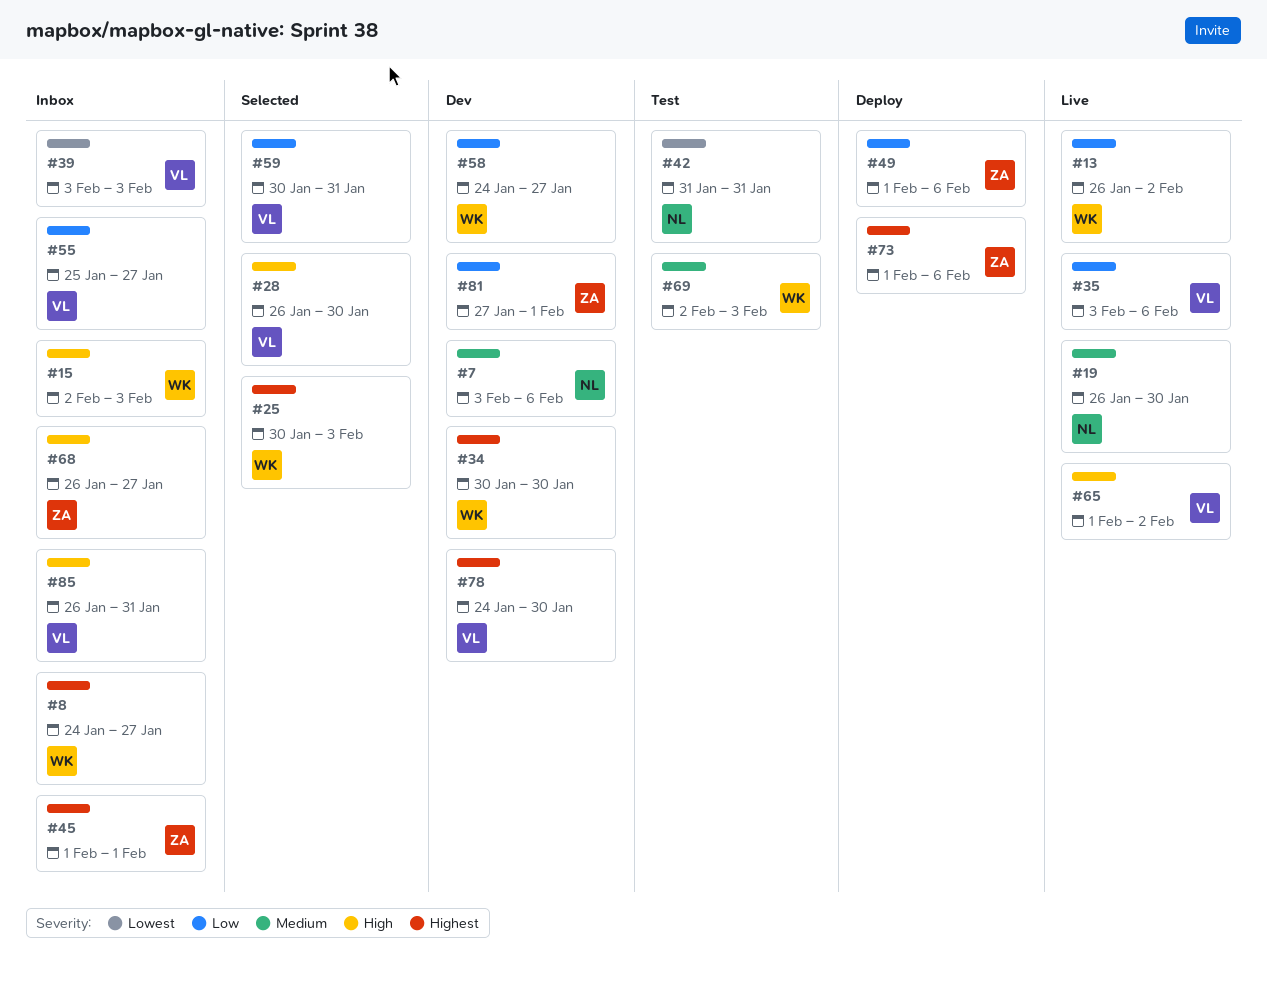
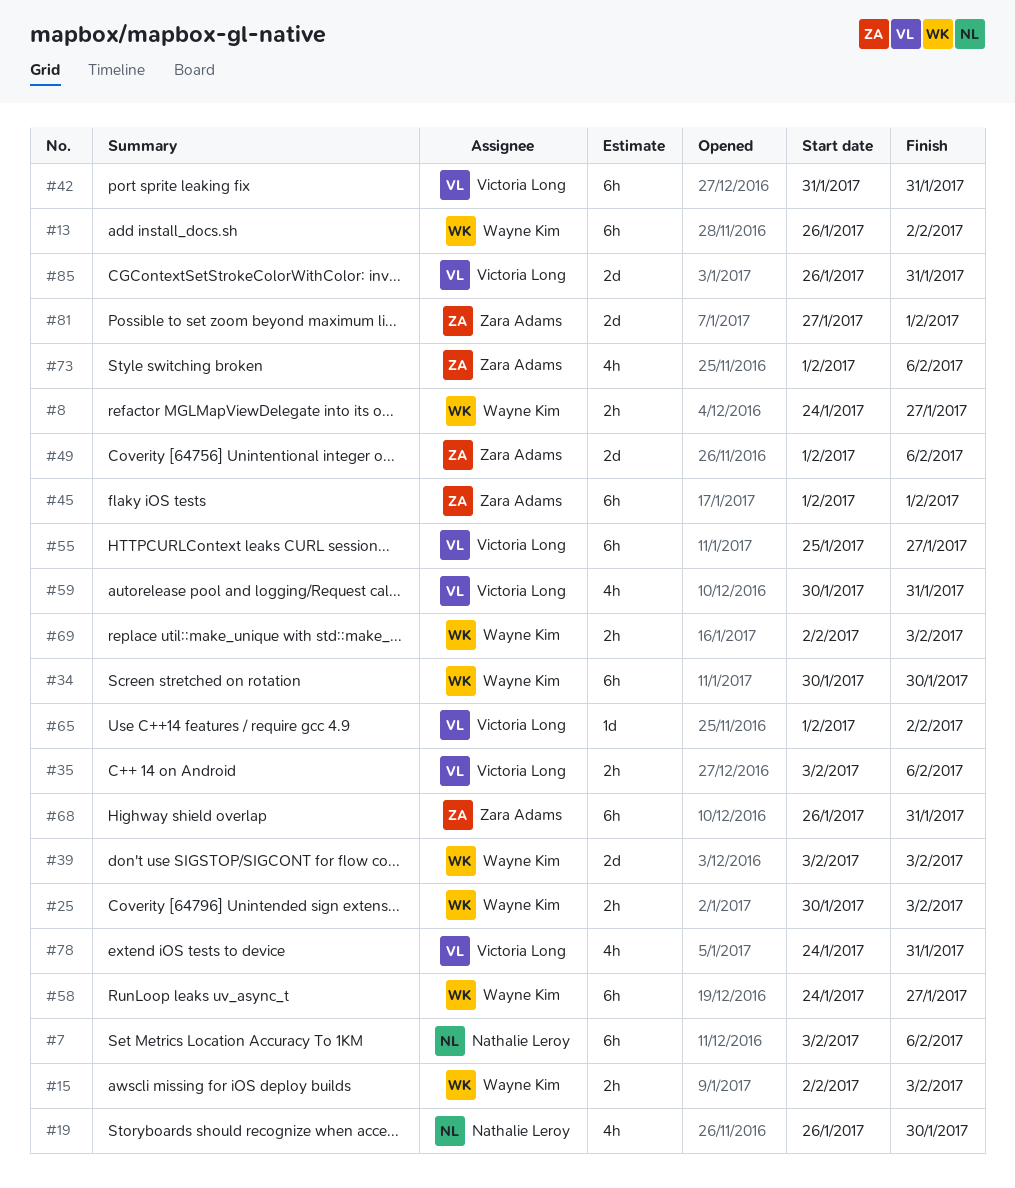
#28: present -> none
#39, owner: Victoria Long -> Wayne Kim
#42, owner: Nathalie Leroy -> Victoria Long
#68, due: Jan 27 -> Jan 31
#78, due: Jan 30 -> Jan 31

